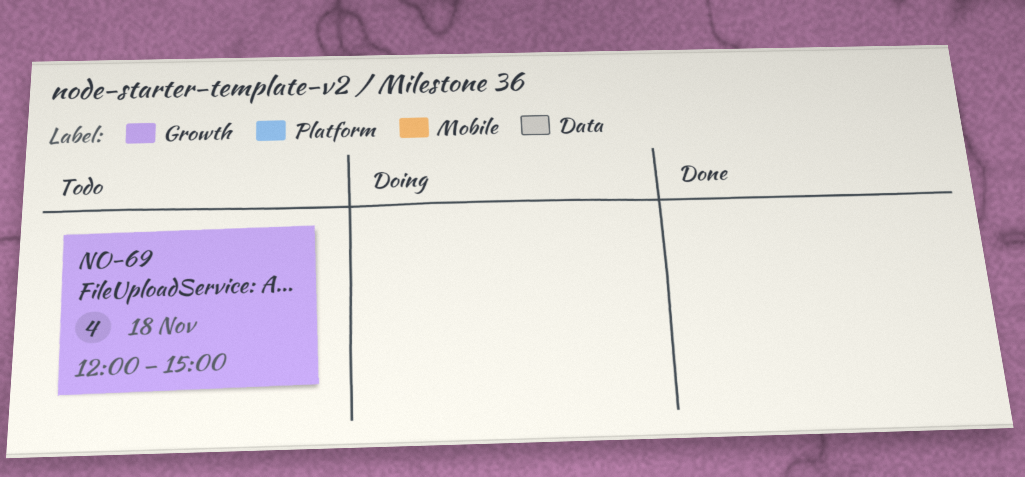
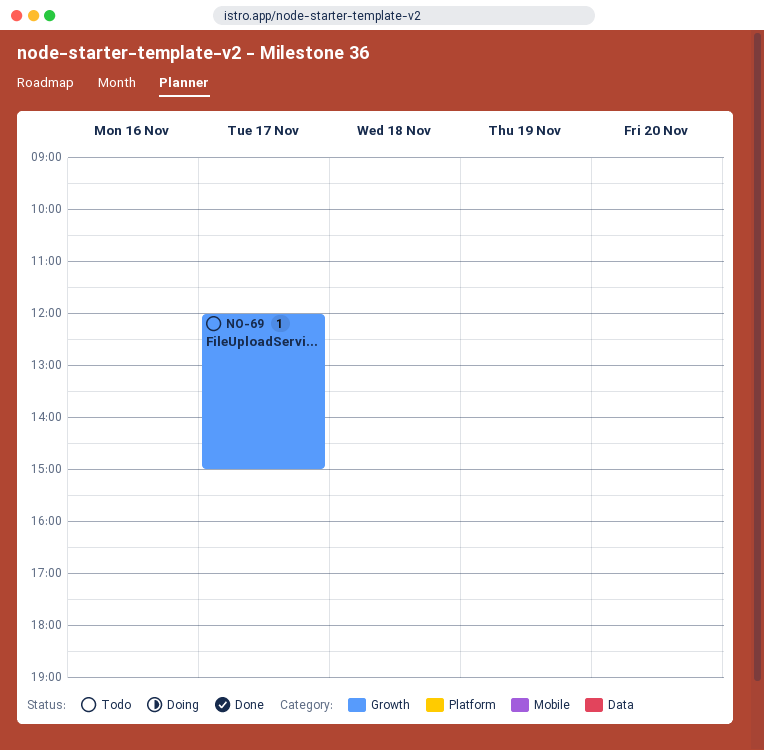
NO-69, estimate: 4 -> 1
NO-69, day: Nov 18 -> Nov 17

